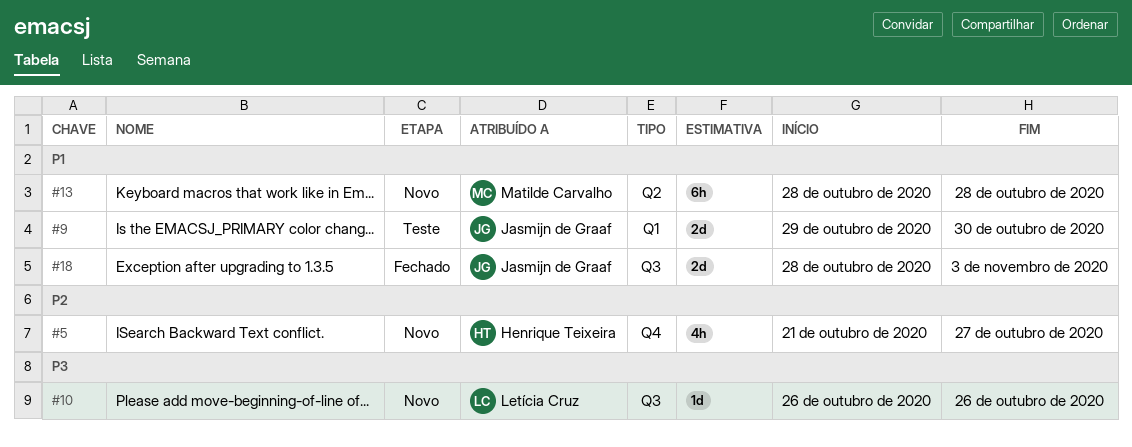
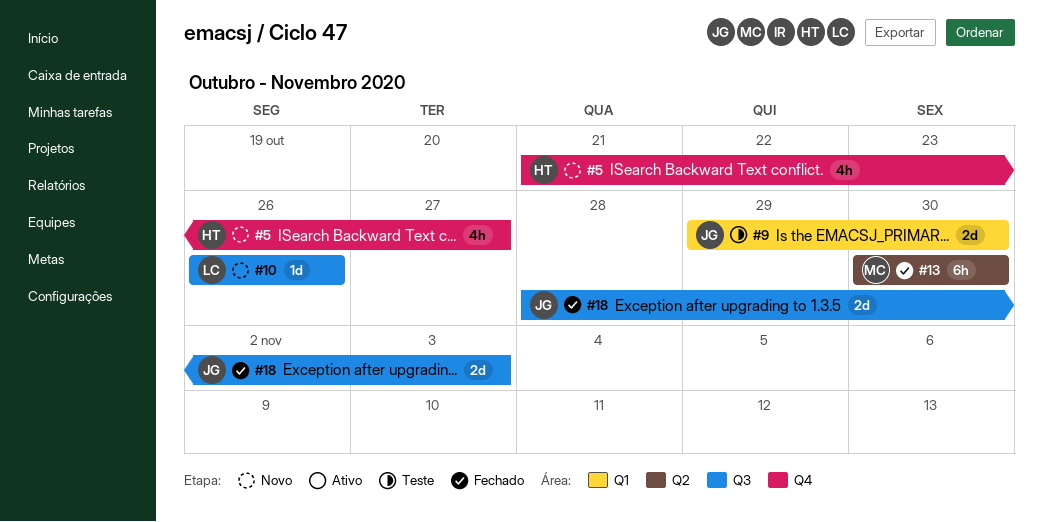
#13, status: Novo -> Fechado
#13, start: Oct 28 -> Oct 30
#13, due: Oct 28 -> Oct 30

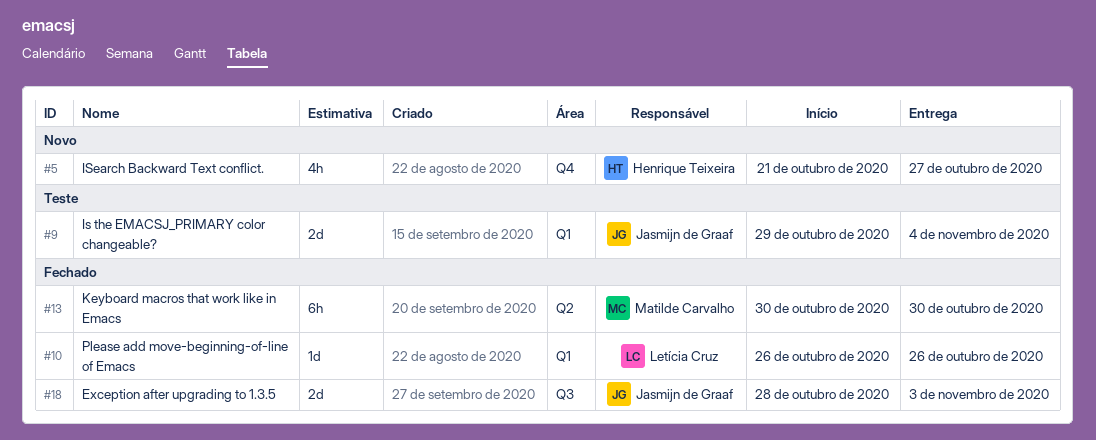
#9, due: Oct 30 -> Nov 4
#10, status: Novo -> Fechado
#10, label: Q3 -> Q1

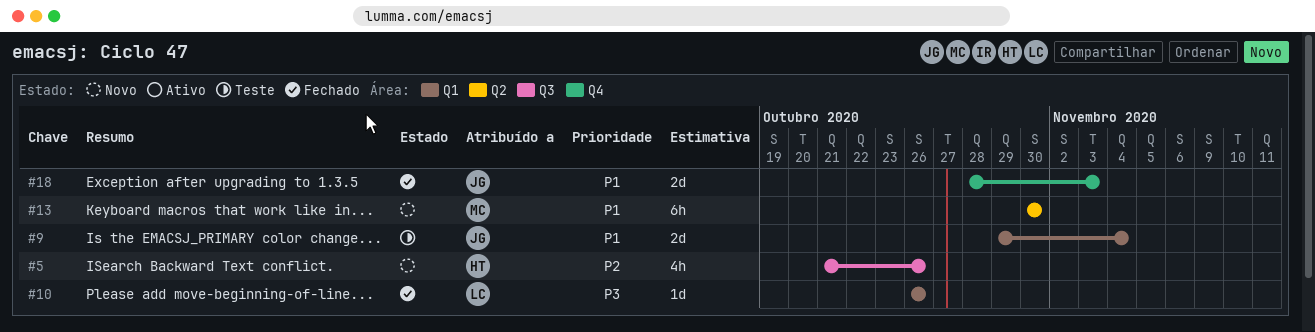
#5, label: Q4 -> Q3
#5, due: Oct 27 -> Oct 26
#13, status: Fechado -> Novo
#18, label: Q3 -> Q4

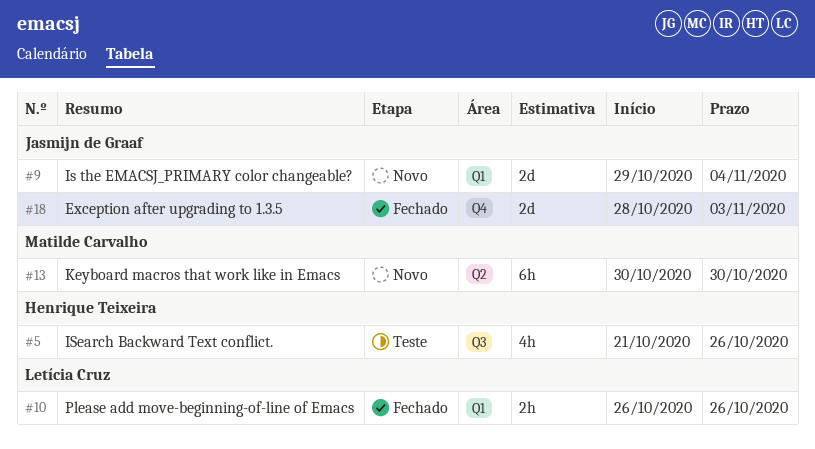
#5, status: Novo -> Teste
#9, status: Teste -> Novo
#10, estimate: 1d -> 2h

